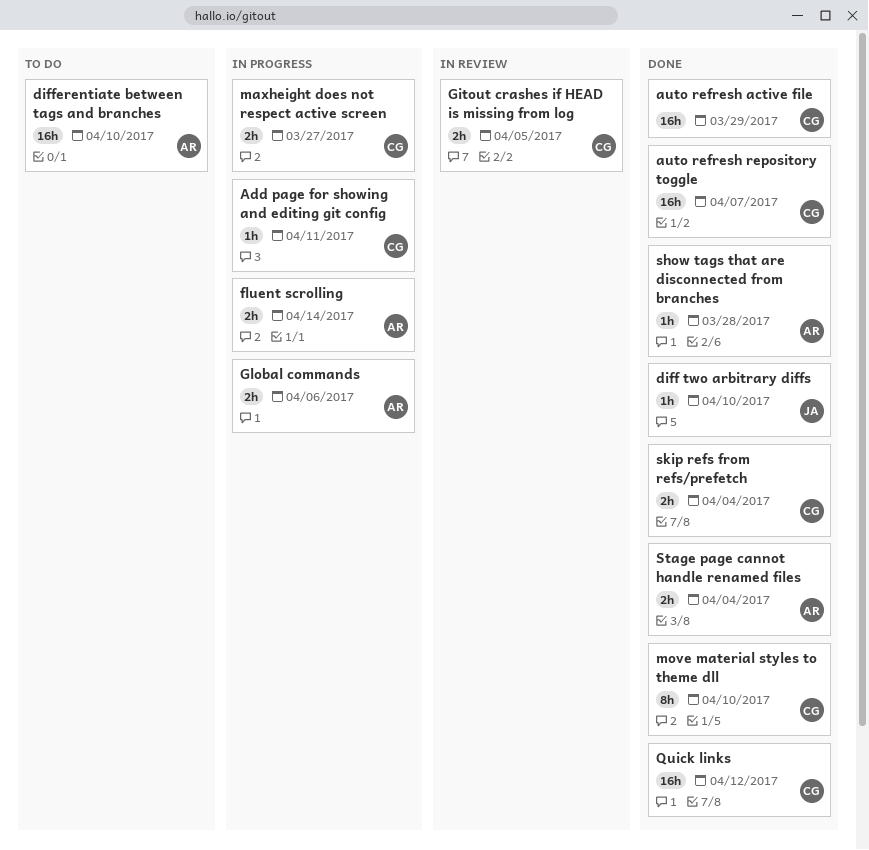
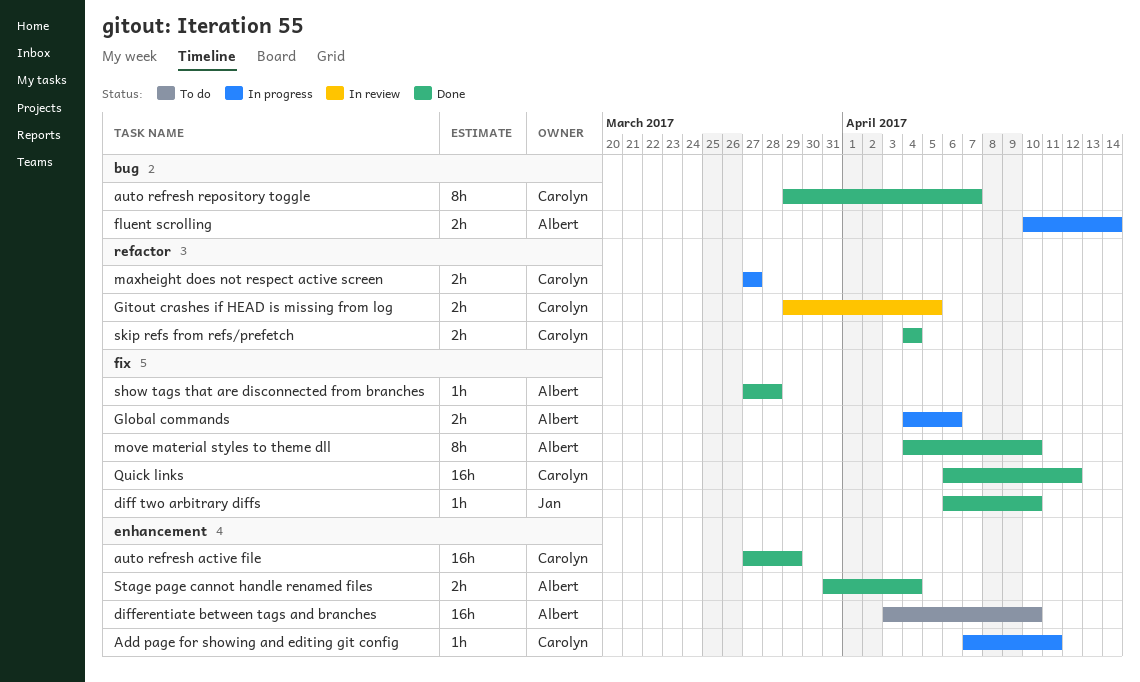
auto refresh repository toggle, estimate: 16h -> 8h
move material styles to theme dll, owner: Carolyn -> Albert

